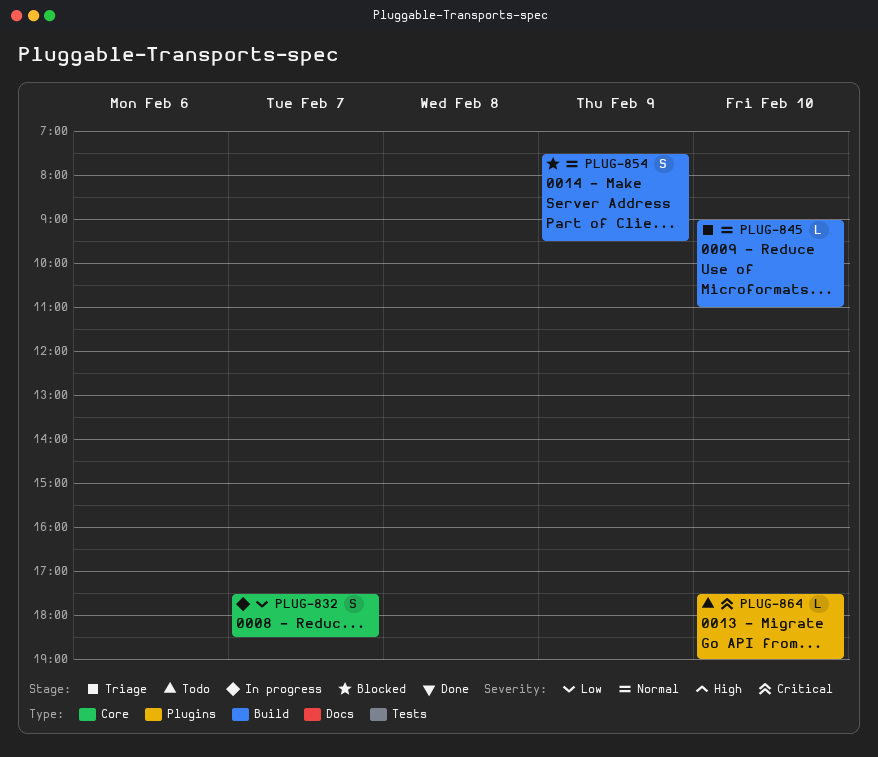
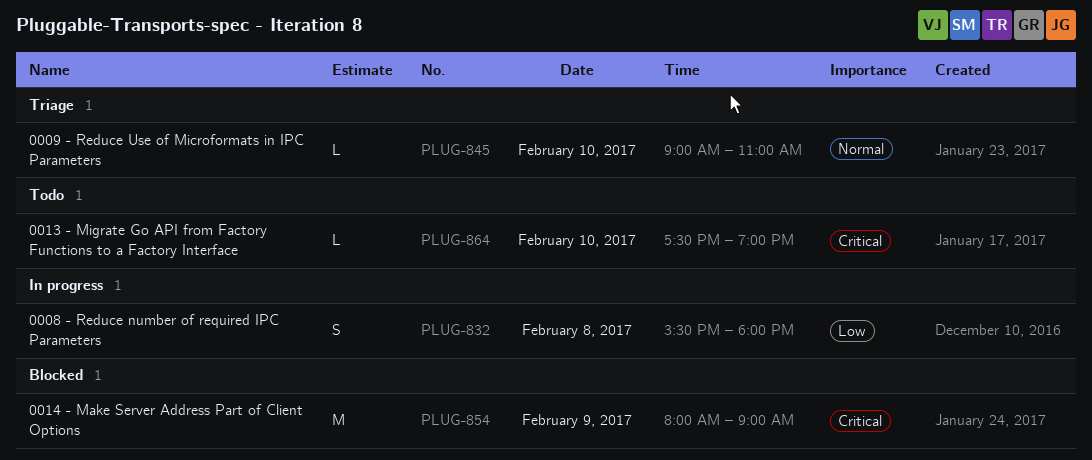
PLUG-832, day: Feb 7 -> Feb 8
PLUG-832, begins: 17:30 -> 15:30
PLUG-832, ends: 18:30 -> 18:00
PLUG-854, priority: Normal -> Critical
PLUG-854, estimate: S -> M
PLUG-854, begins: 07:30 -> 08:00
PLUG-854, ends: 09:30 -> 09:00

